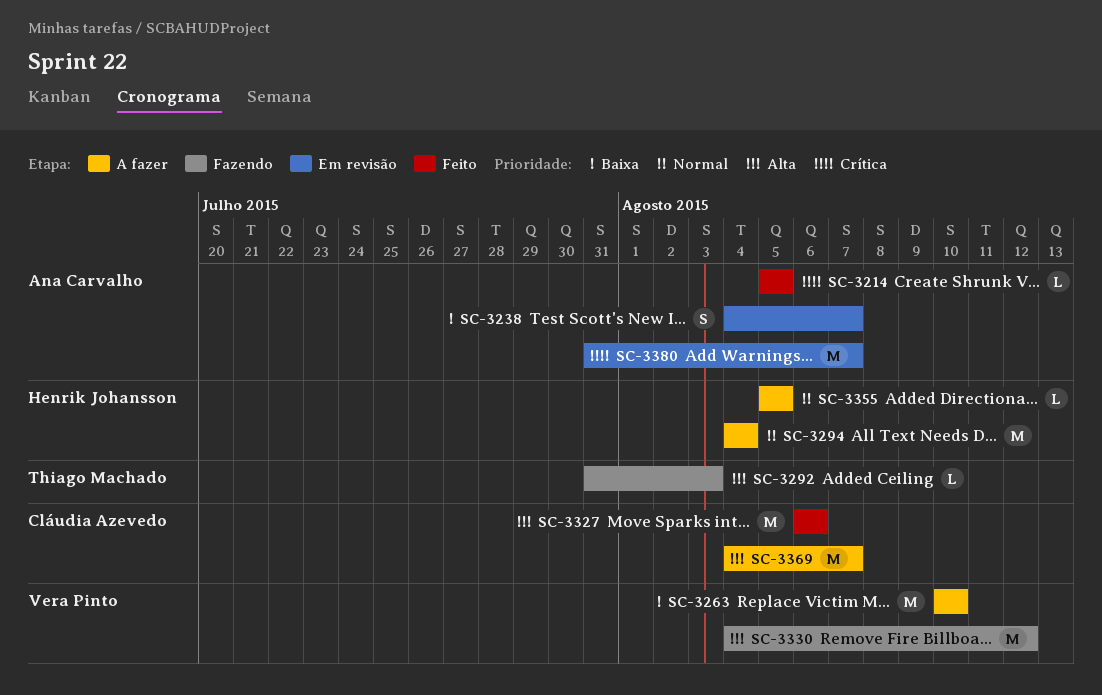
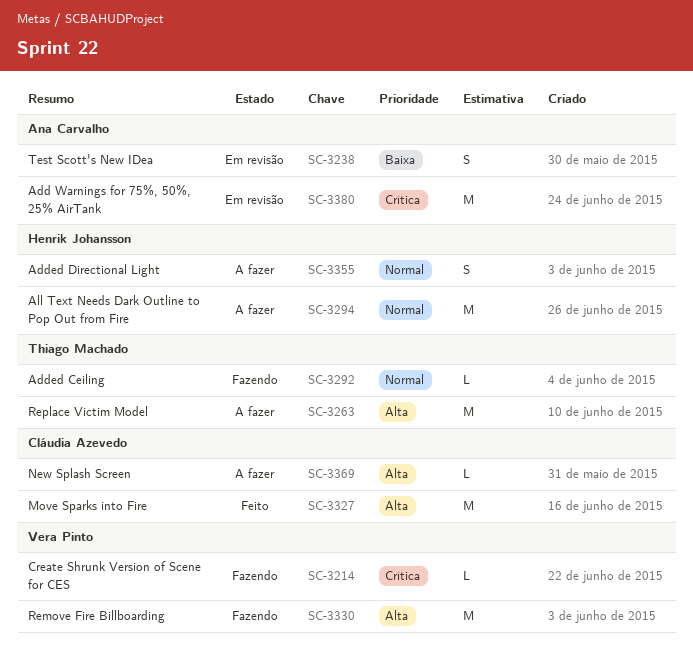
SC-3214, status: Feito -> Fazendo
SC-3214, owner: Ana Carvalho -> Vera Pinto
SC-3263, owner: Vera Pinto -> Thiago Machado
SC-3263, priority: Baixa -> Alta
SC-3292, priority: Alta -> Normal
SC-3355, estimate: L -> S
SC-3369, estimate: M -> L

